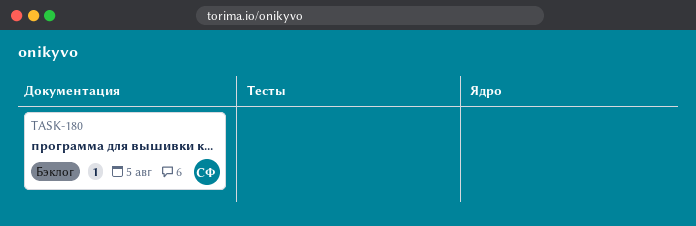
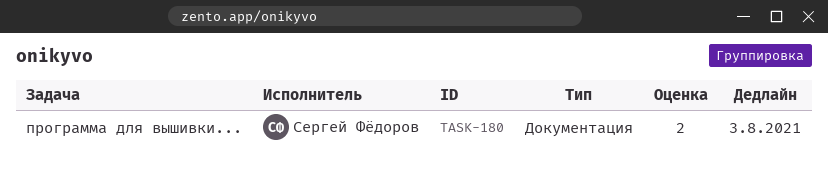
TASK-180, estimate: 1 -> 2
TASK-180, due: Aug 5 -> Aug 3

